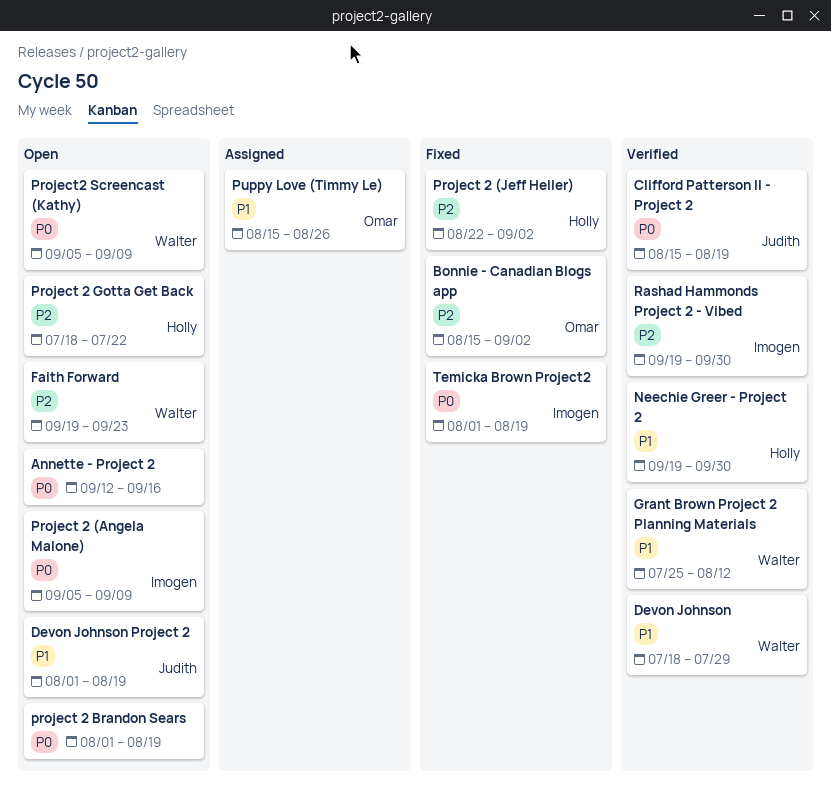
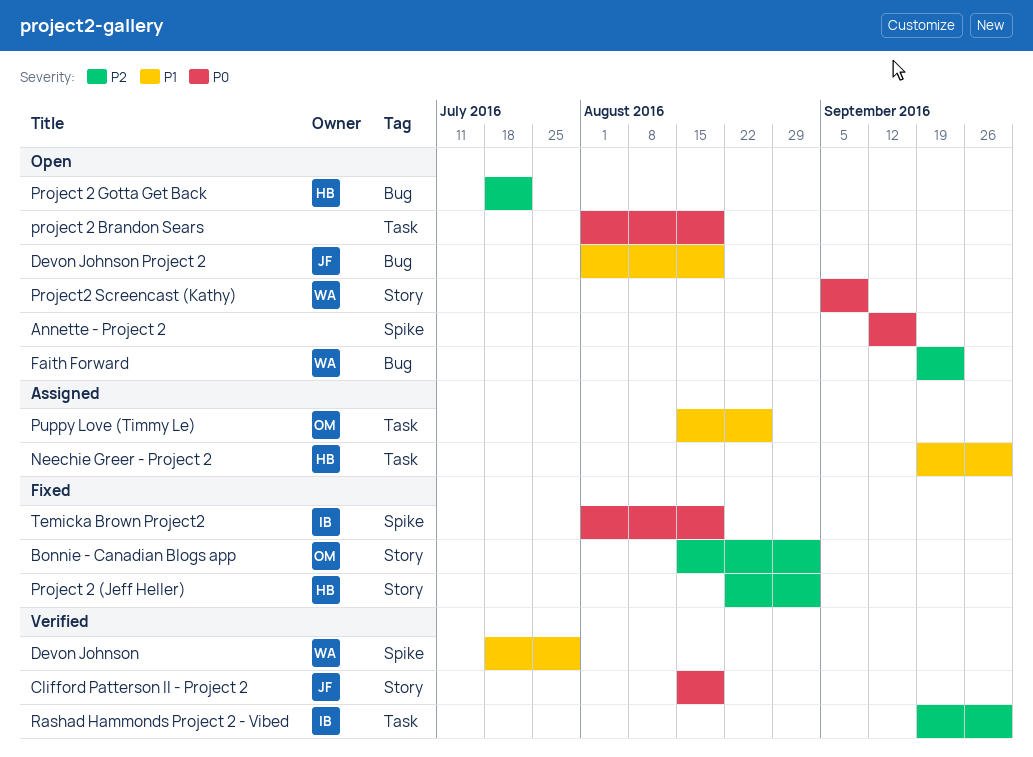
Grant Brown Project 2 Planning Materials: present -> none
Neechie Greer - Project 2, status: Verified -> Assigned
Project 2 (Angela Malone): present -> none

